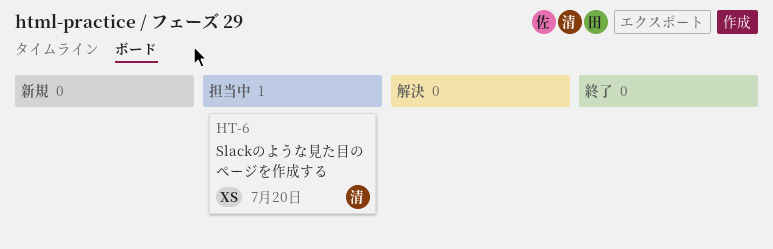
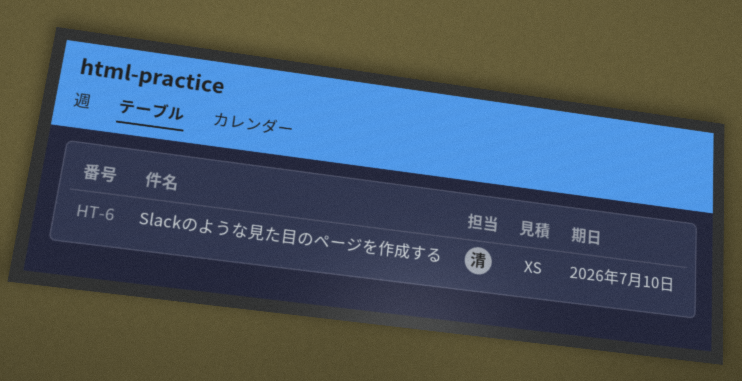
HT-6, due: Jul 20 -> Jul 10

